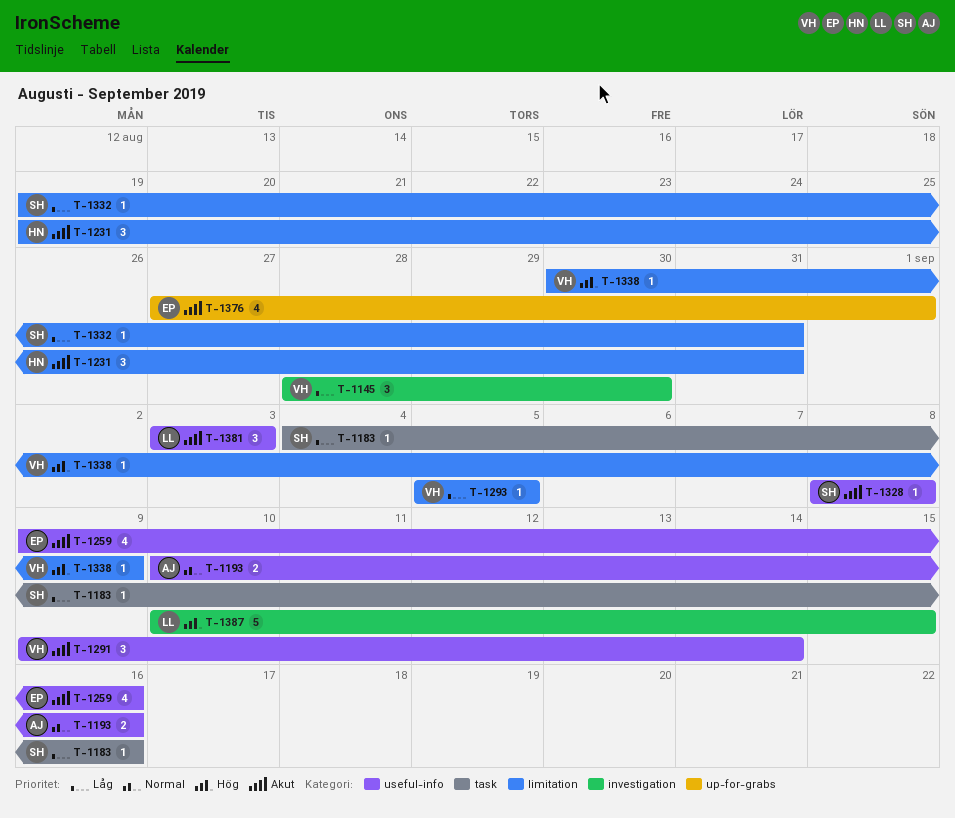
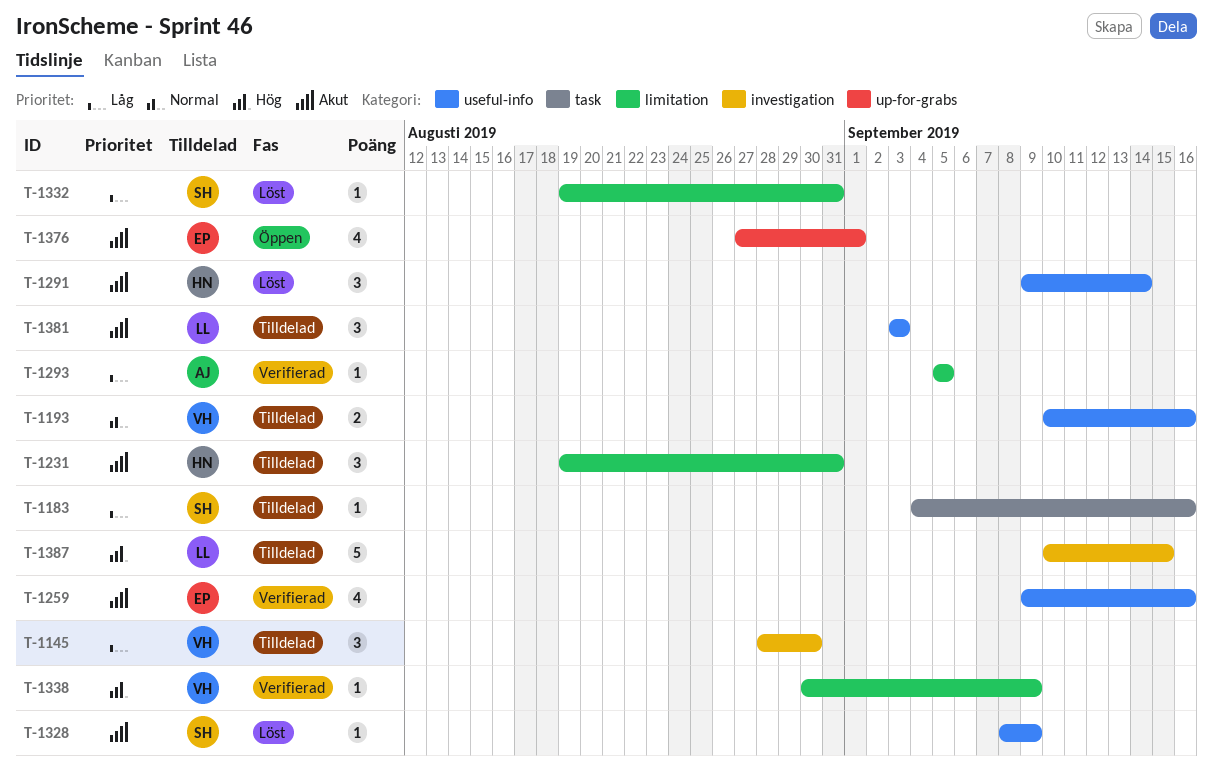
T-1193, owner: AJ -> VH
T-1291, owner: VH -> HN
T-1293, owner: VH -> AJ
T-1328, due: Sep 8 -> Sep 9

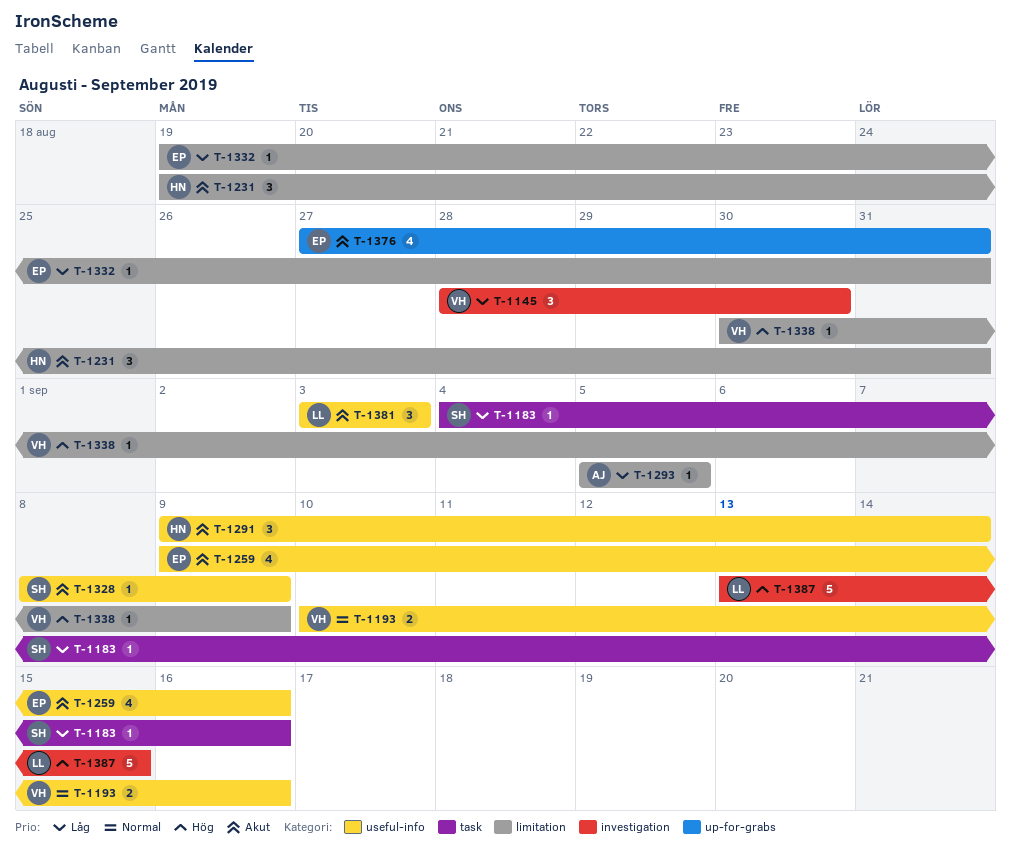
T-1332, owner: SH -> EP
T-1376, due: Sep 1 -> Aug 31
T-1387, start: Sep 10 -> Sep 13

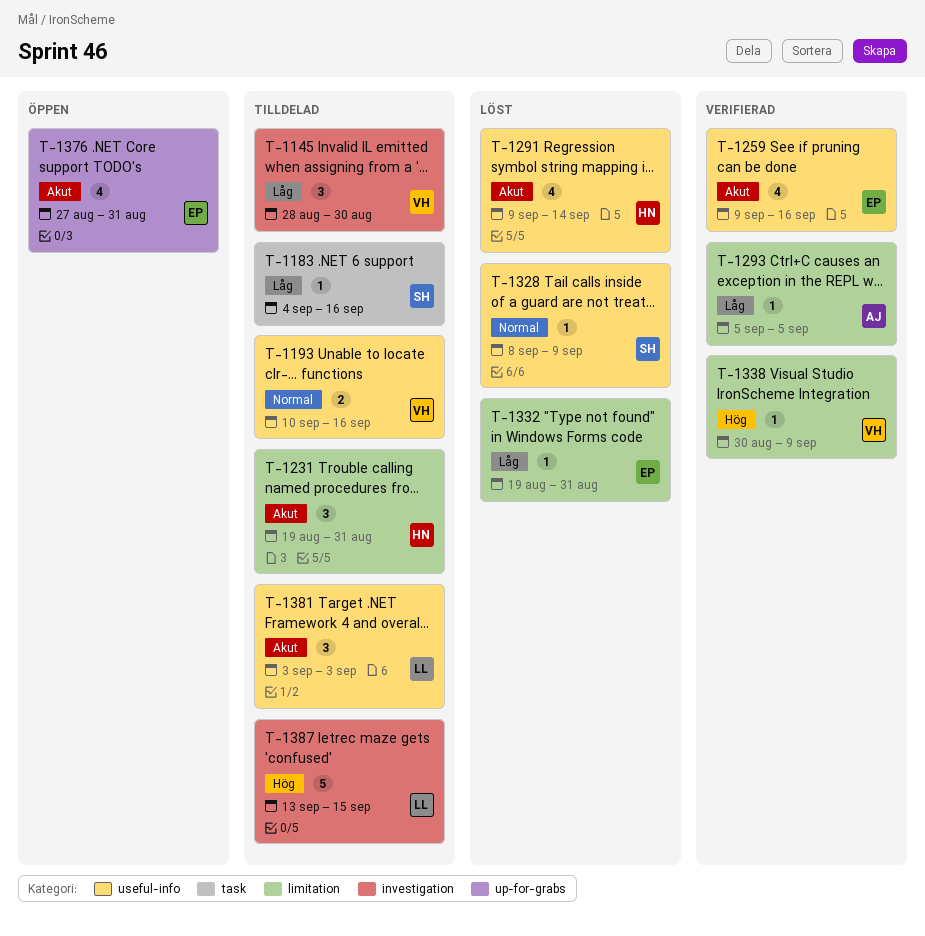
T-1291, estimate: 3 -> 4
T-1328, priority: Akut -> Normal

